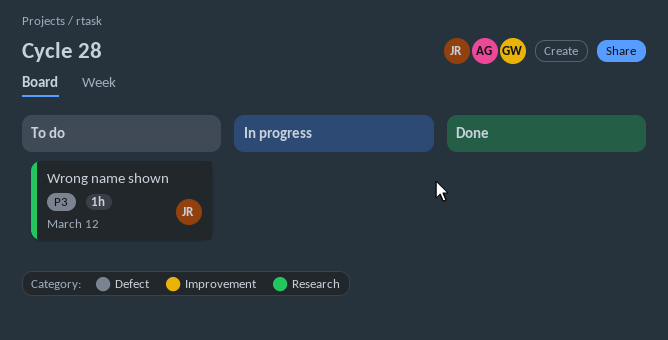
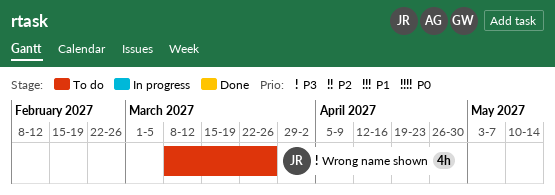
Wrong name shown, estimate: 1h -> 4h
Wrong name shown, due: Mar 12 -> Mar 26

